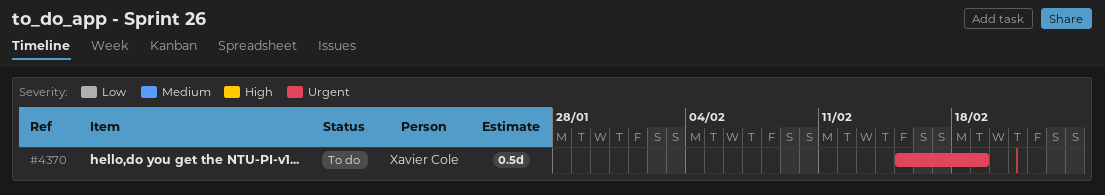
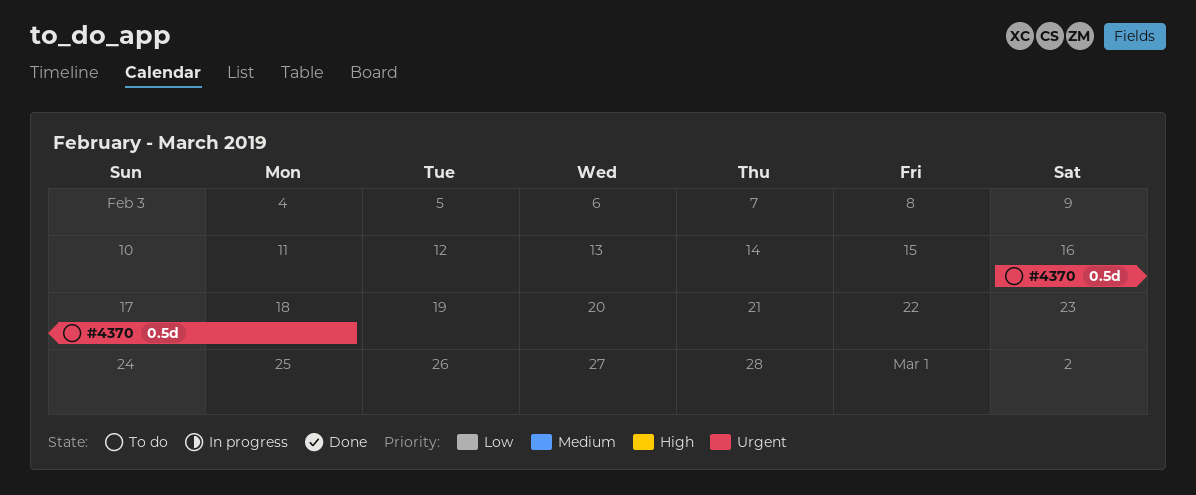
#4370, start: Feb 15 -> Feb 16
#4370, due: Feb 19 -> Feb 18

